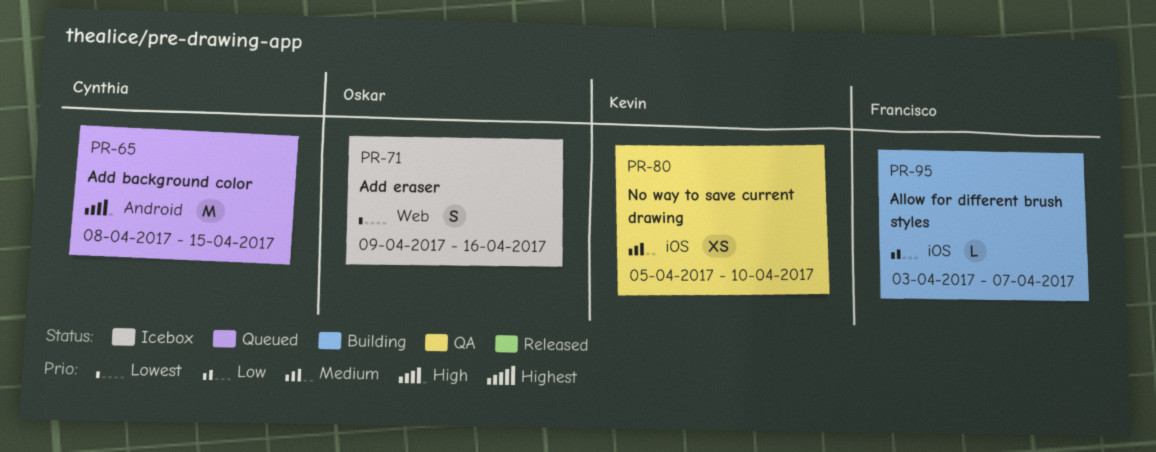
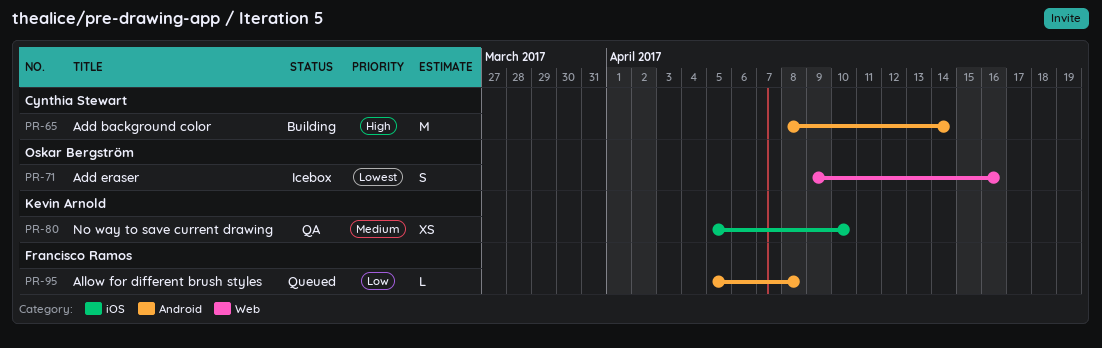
PR-65, status: Queued -> Building
PR-65, due: Apr 15 -> Apr 14
PR-95, status: Building -> Queued
PR-95, label: iOS -> Android
PR-95, start: Apr 3 -> Apr 5
PR-95, due: Apr 7 -> Apr 8

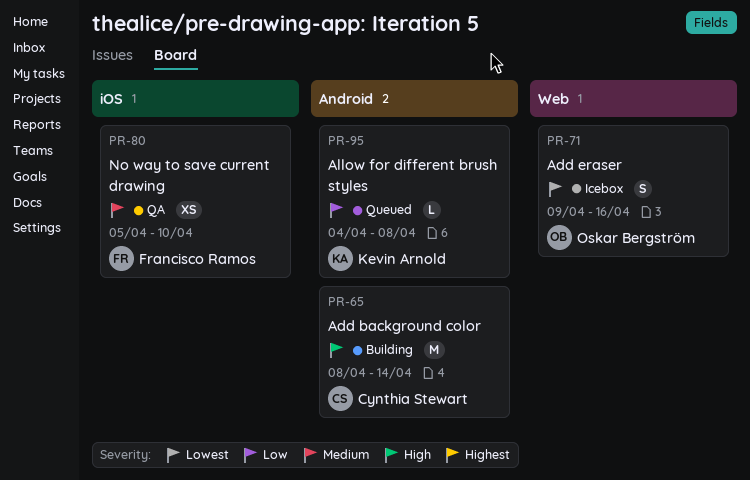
PR-80, owner: Kevin Arnold -> Francisco Ramos
PR-95, owner: Francisco Ramos -> Kevin Arnold
PR-95, start: Apr 5 -> Apr 4

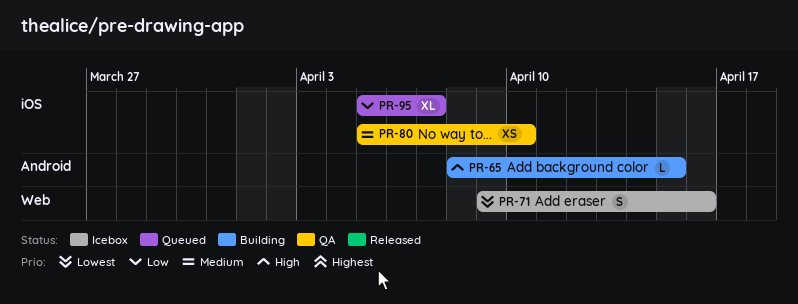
PR-65, estimate: M -> L
PR-65, due: Apr 14 -> Apr 15
PR-95, label: Android -> iOS
PR-95, estimate: L -> XL
PR-95, start: Apr 4 -> Apr 5
PR-95, due: Apr 8 -> Apr 7

